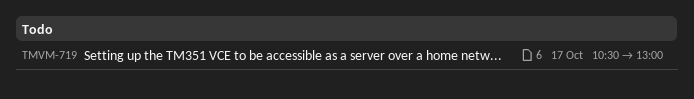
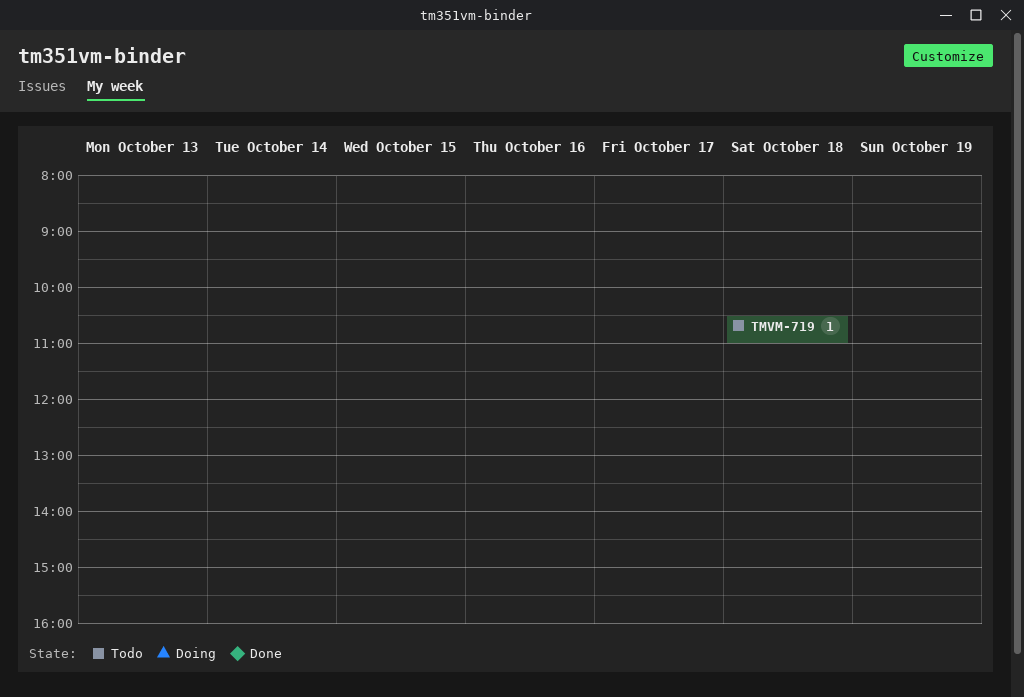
TMVM-719, day: Oct 17 -> Oct 18
TMVM-719, ends: 13:00 -> 11:00

